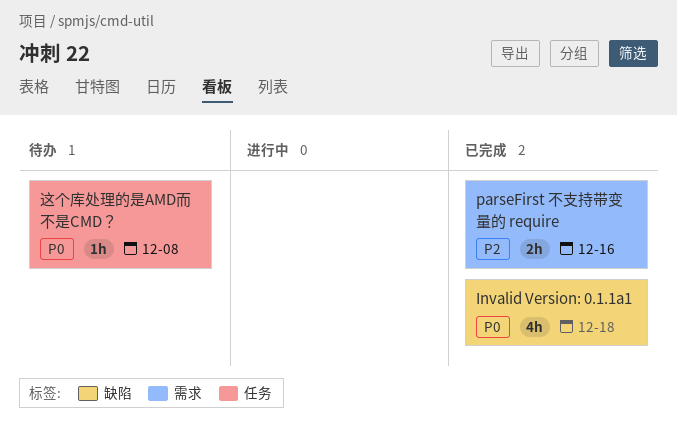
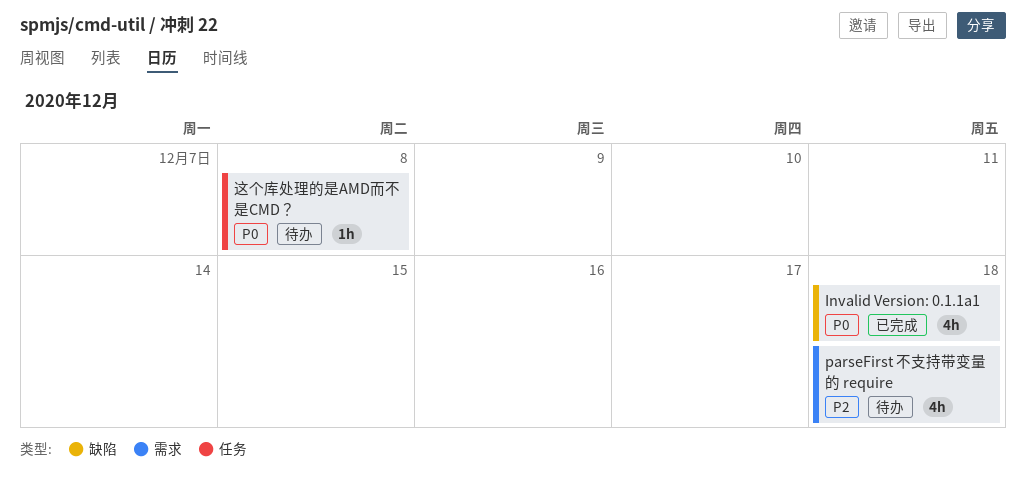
parseFirst 不支持带变量的 require, status: 已完成 -> 待办
parseFirst 不支持带变量的 require, estimate: 2h -> 4h
parseFirst 不支持带变量的 require, due: Dec 16 -> Dec 18

